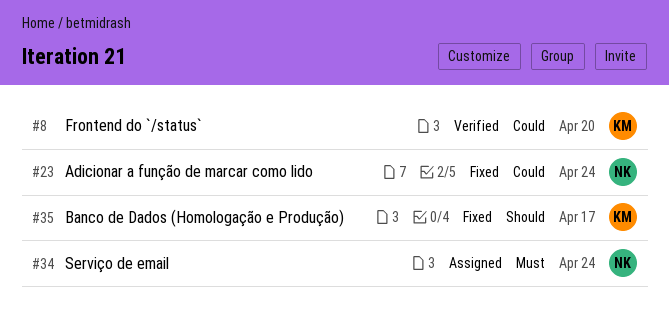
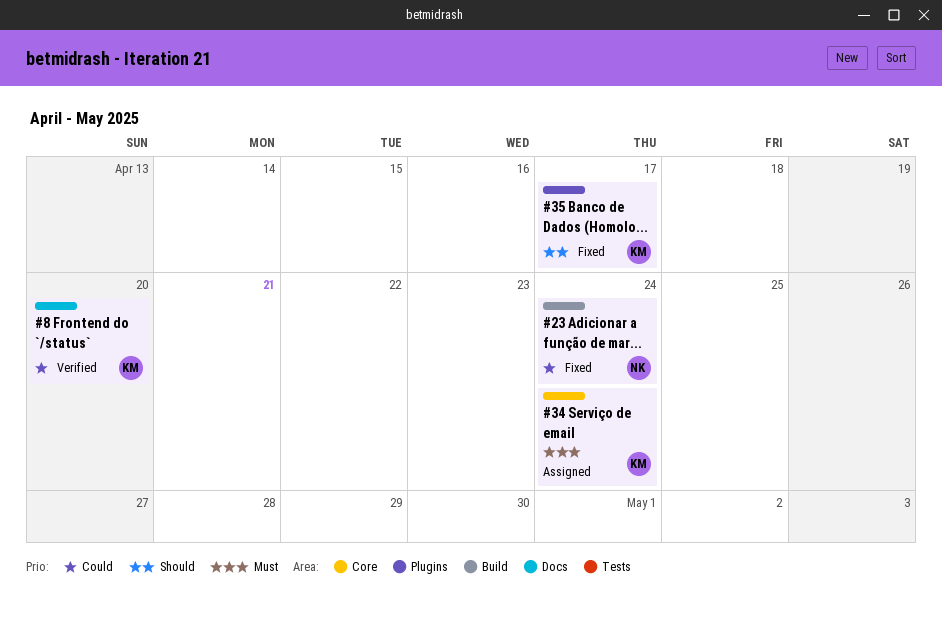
#34, owner: NK -> KM

